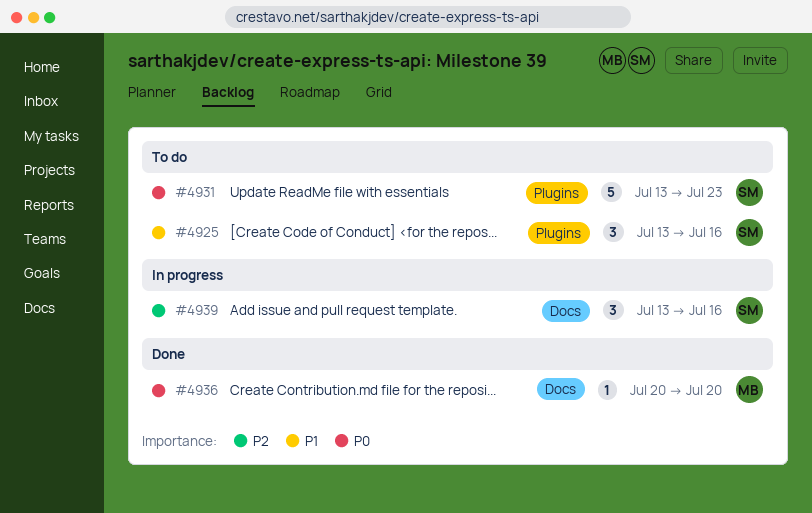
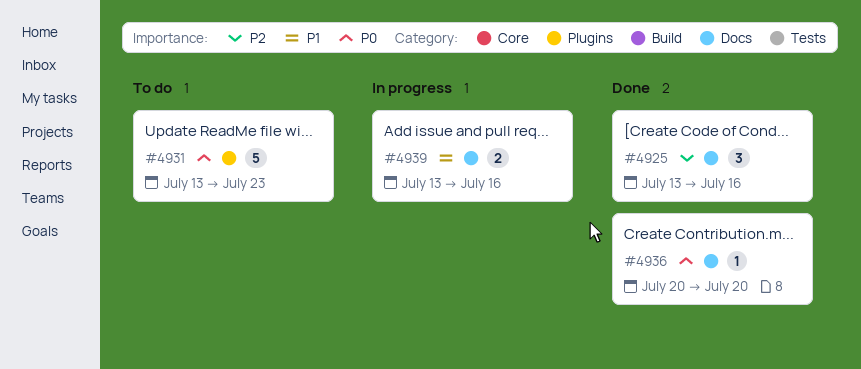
#4925, status: To do -> Done
#4925, priority: P1 -> P2
#4925, label: Plugins -> Docs
#4939, priority: P2 -> P1
#4939, estimate: 3 -> 2

